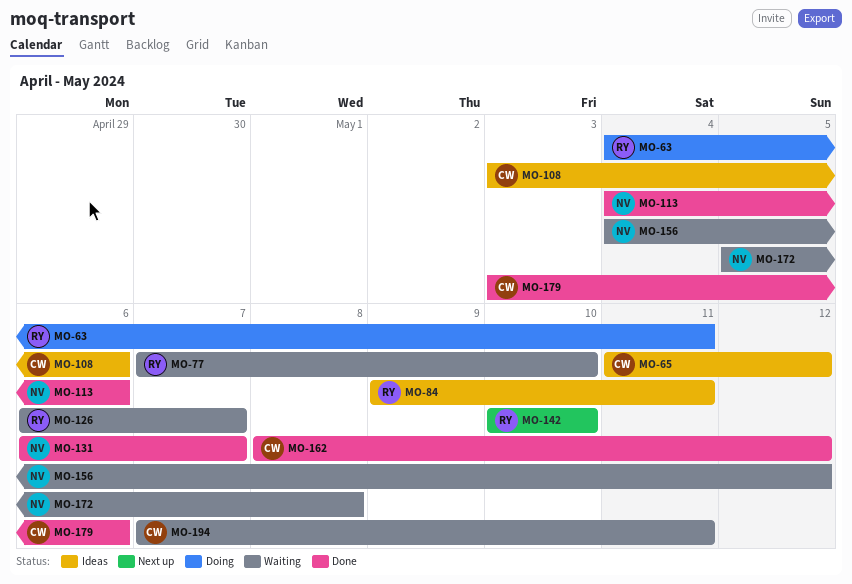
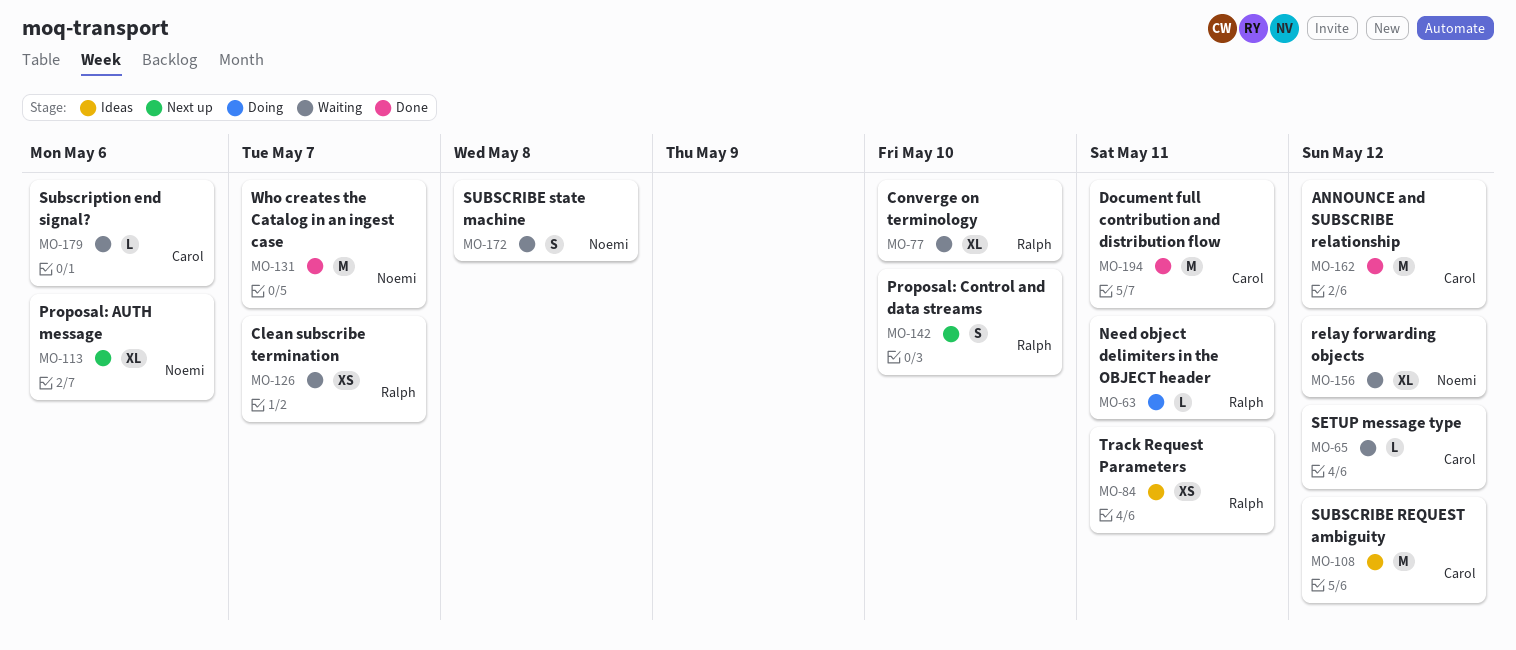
MO-65, status: Ideas -> Waiting
MO-108, due: May 6 -> May 12
MO-113, status: Done -> Next up
MO-179, status: Done -> Waiting
MO-194, status: Waiting -> Done

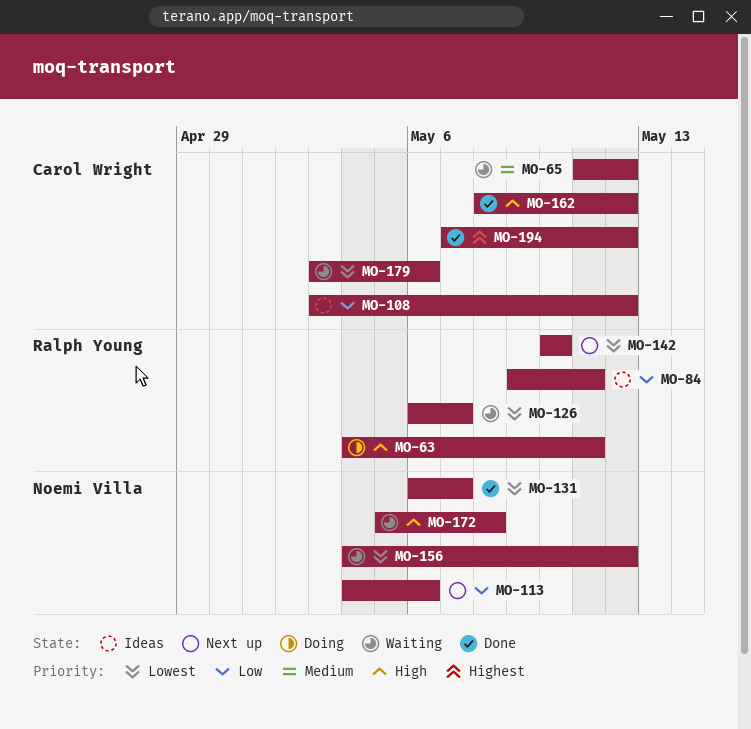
MO-77: present -> none
MO-194, due: May 11 -> May 12

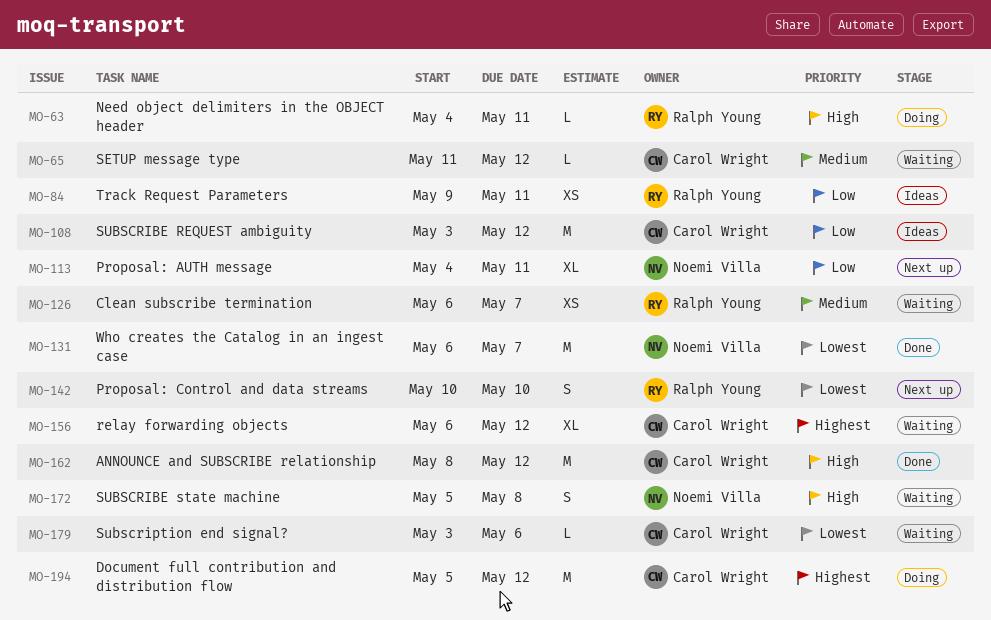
MO-113, due: May 6 -> May 11
MO-126, priority: Lowest -> Medium
MO-156, owner: Noemi Villa -> Carol Wright
MO-156, priority: Lowest -> Highest
MO-156, start: May 4 -> May 6
MO-194, status: Done -> Doing
MO-194, start: May 7 -> May 5

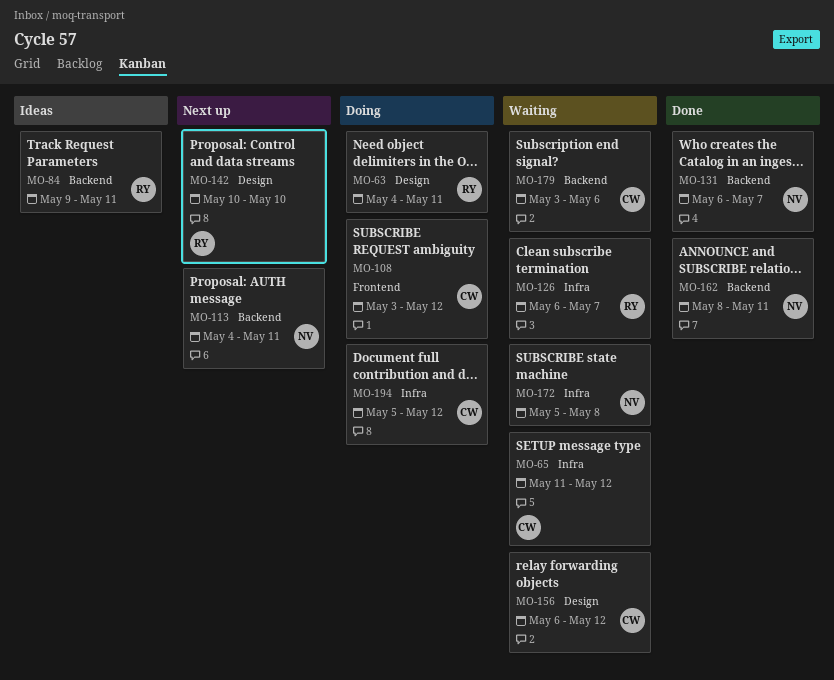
MO-108, status: Ideas -> Doing
MO-162, owner: Carol Wright -> Noemi Villa
MO-162, due: May 12 -> May 11

